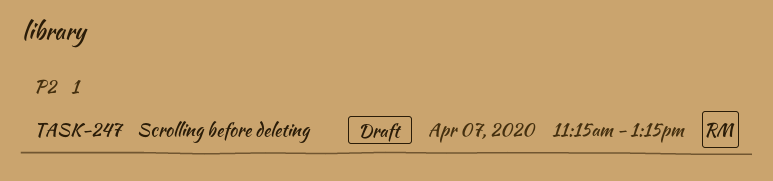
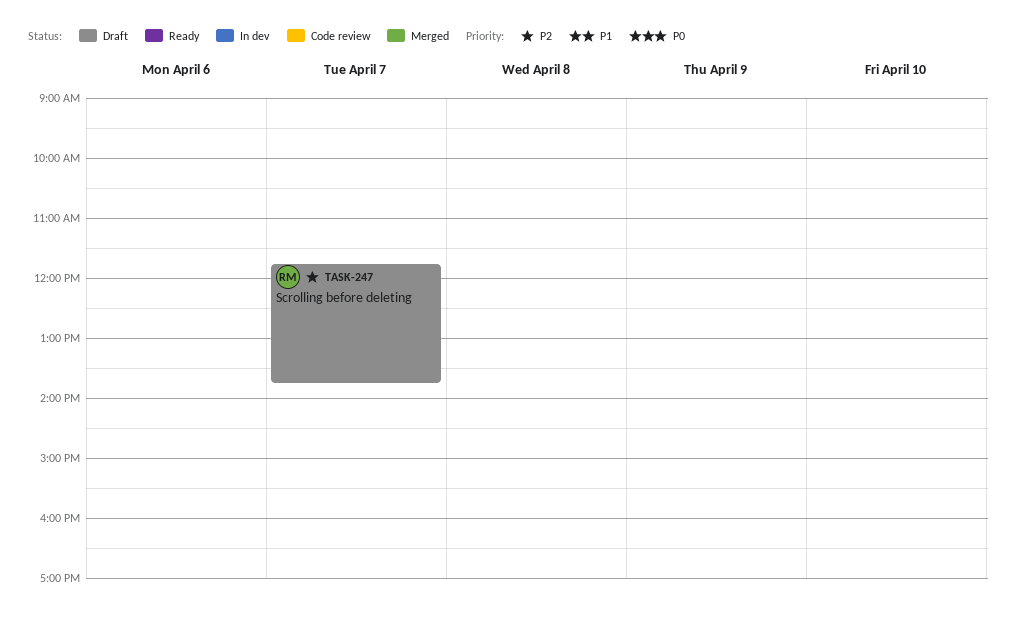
TASK-247, begins: 11:15 -> 11:45
TASK-247, ends: 13:15 -> 13:45

